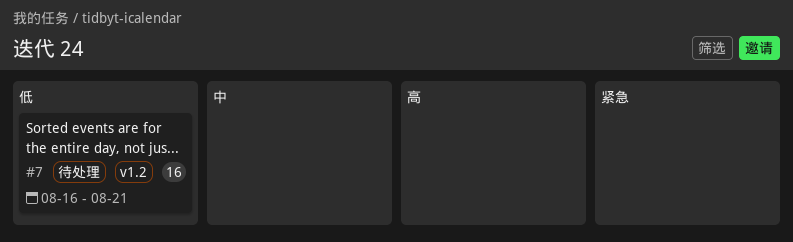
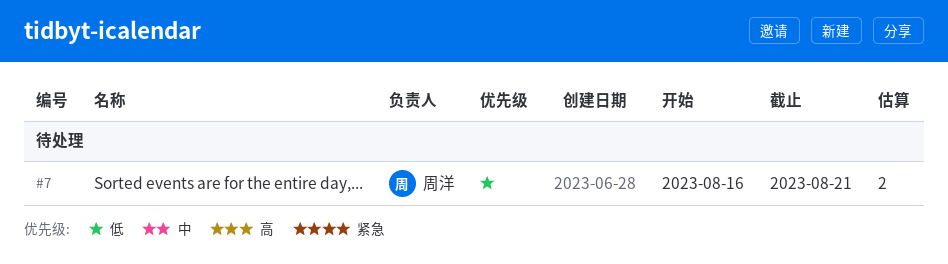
#7, estimate: 16 -> 2

